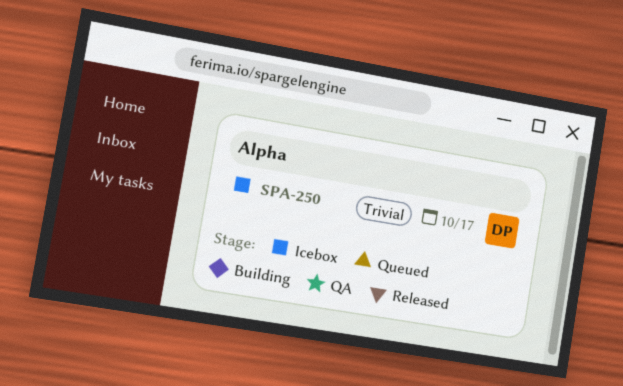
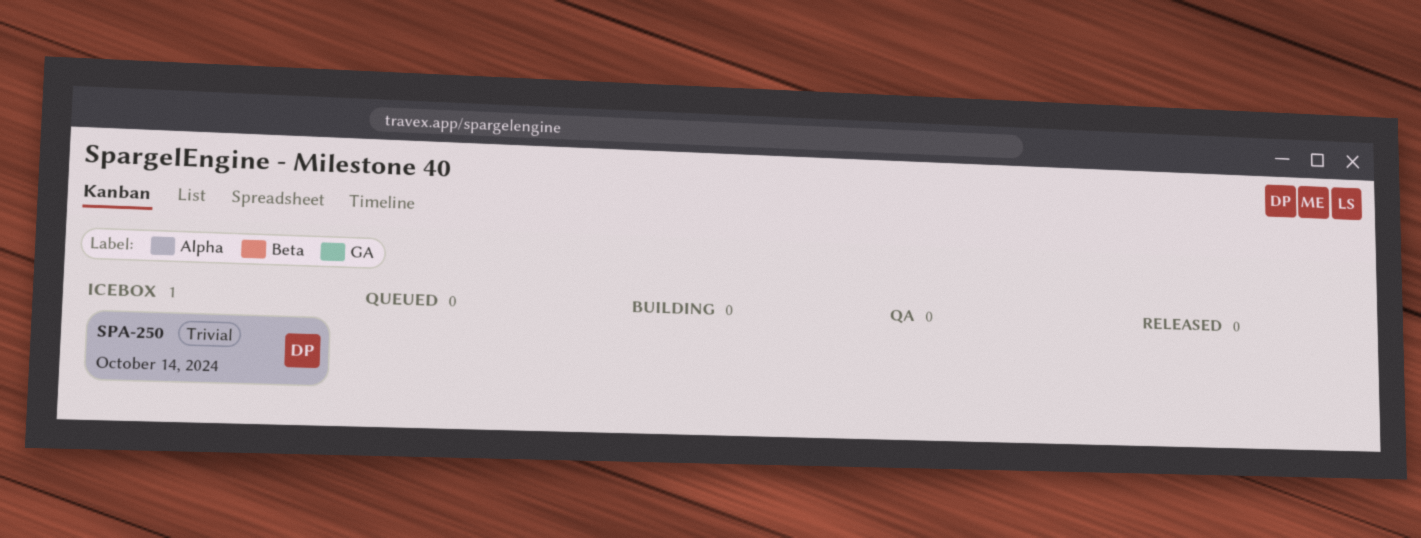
SPA-250, due: Oct 17 -> Oct 14

